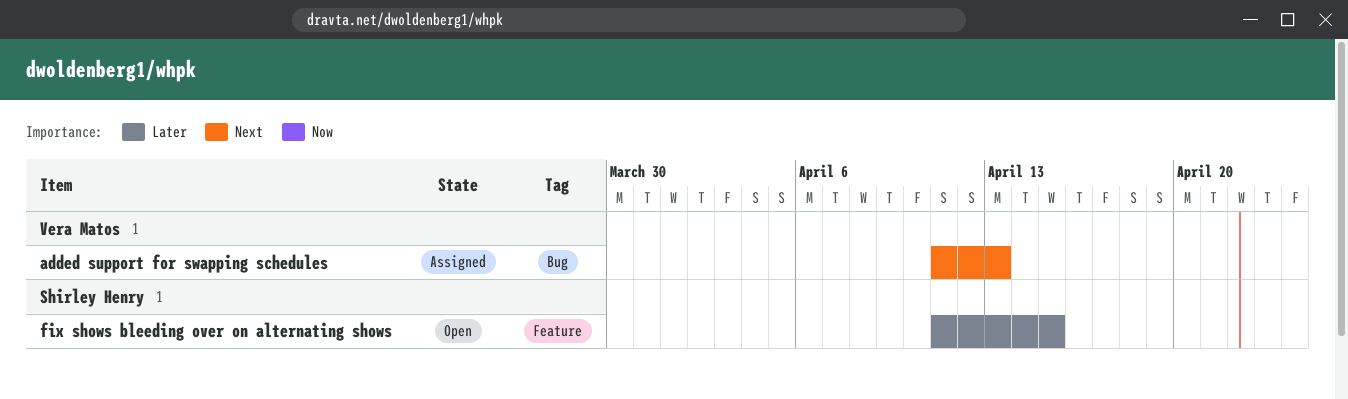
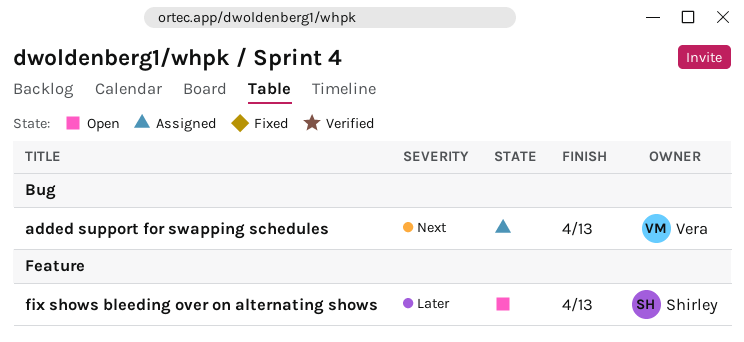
fix shows bleeding over on alternating shows, due: Apr 15 -> Apr 13

